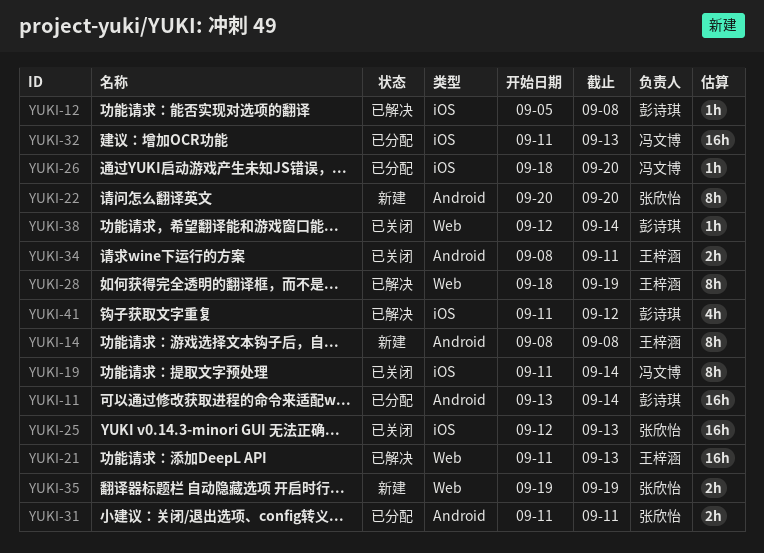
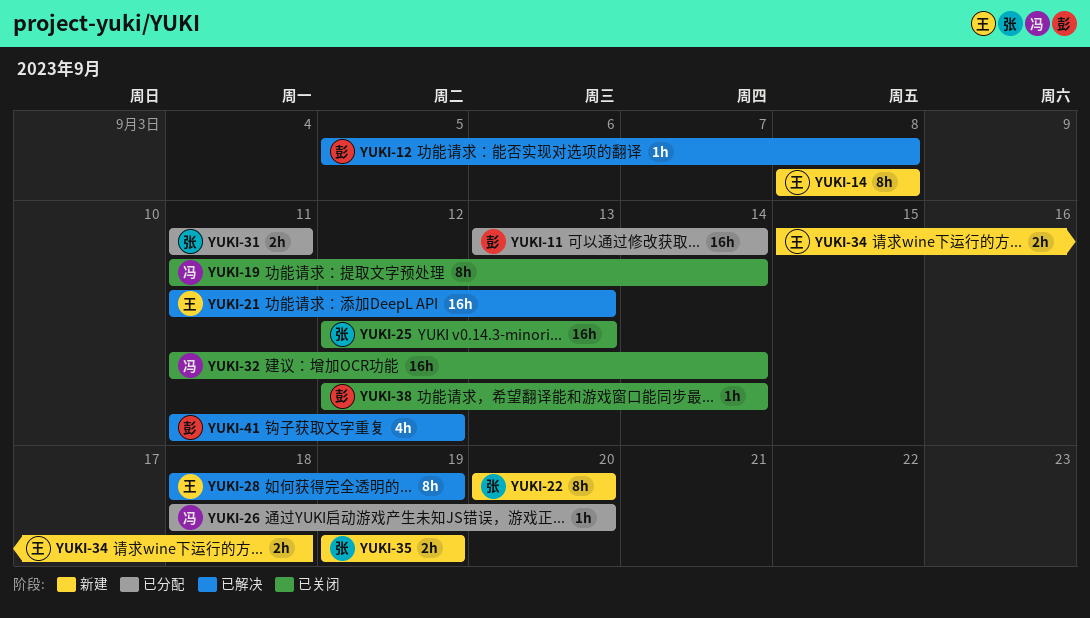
YUKI-32, status: 已分配 -> 已关闭
YUKI-32, due: Sep 13 -> Sep 14
YUKI-34, status: 已关闭 -> 新建
YUKI-34, start: Sep 8 -> Sep 15
YUKI-34, due: Sep 11 -> Sep 18

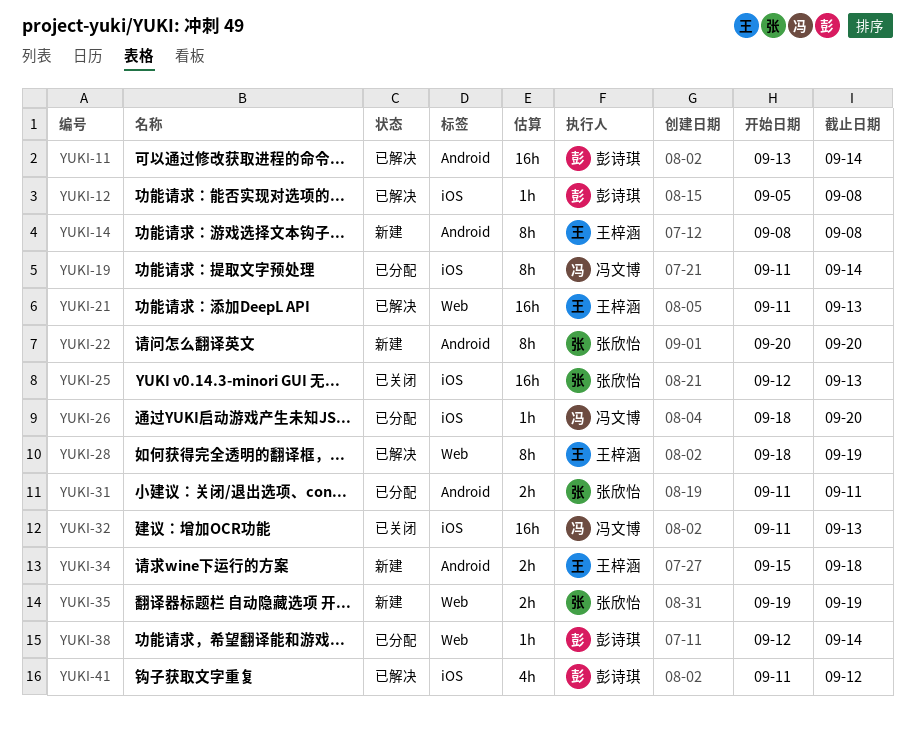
YUKI-11, status: 已分配 -> 已解决
YUKI-19, status: 已关闭 -> 已分配
YUKI-32, due: Sep 14 -> Sep 13
YUKI-38, status: 已关闭 -> 已分配

